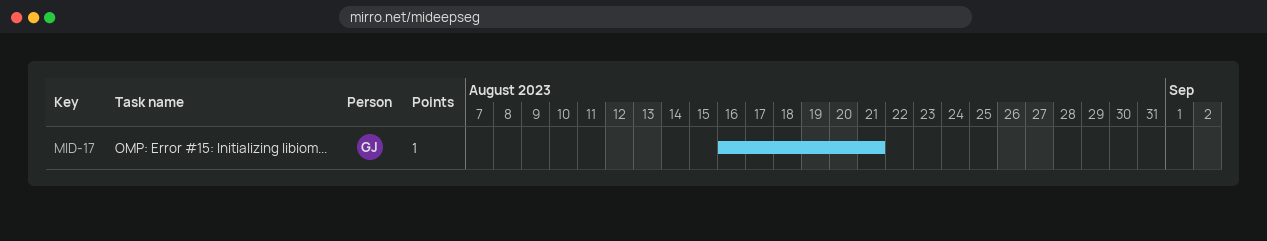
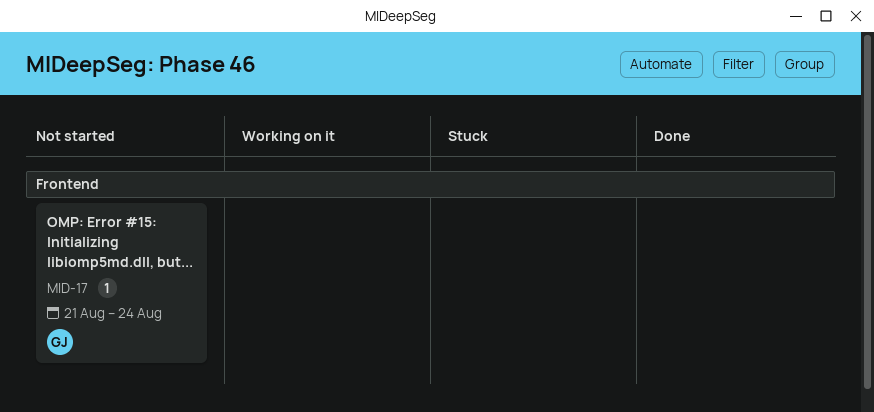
MID-17, start: Aug 16 -> Aug 21
MID-17, due: Aug 21 -> Aug 24

